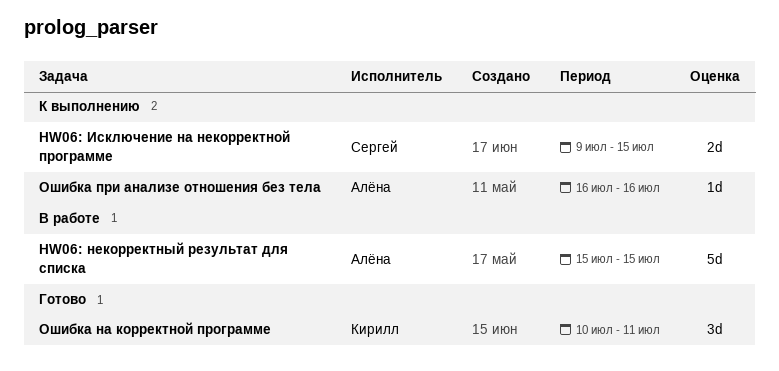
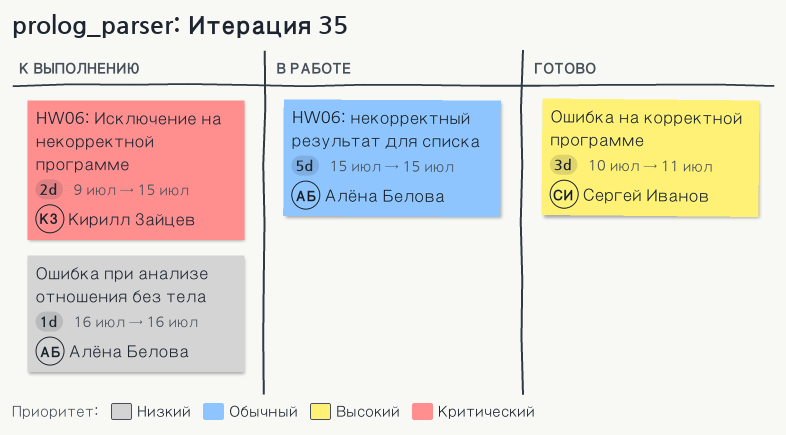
HW06: Исключение на некорректной программе, owner: Сергей Иванов -> Кирилл Зайцев
Ошибка на корректной программе, owner: Кирилл Зайцев -> Сергей Иванов

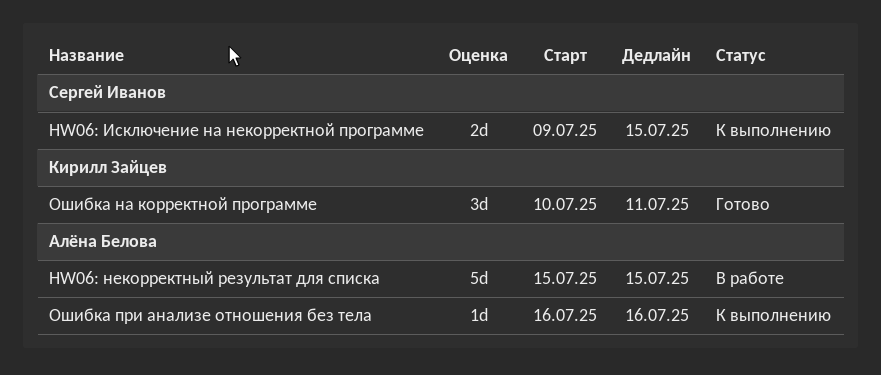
HW06: Исключение на некорректной программе, owner: Кирилл Зайцев -> Сергей Иванов
Ошибка на корректной программе, owner: Сергей Иванов -> Кирилл Зайцев

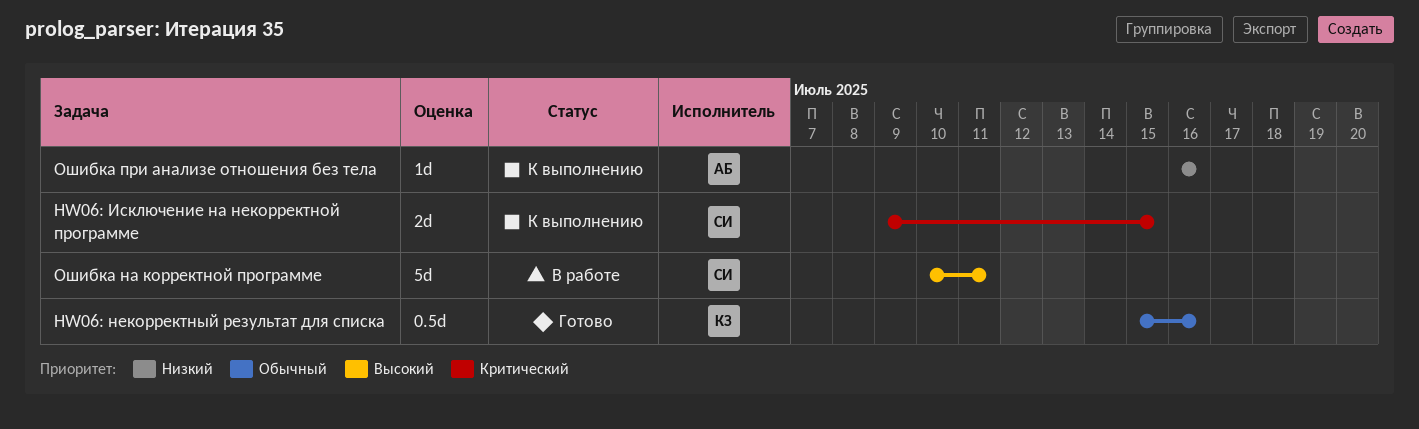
HW06: некорректный результат для списка, status: В работе -> Готово
HW06: некорректный результат для списка, owner: Алёна Белова -> Кирилл Зайцев
HW06: некорректный результат для списка, estimate: 5d -> 0.5d
HW06: некорректный результат для списка, due: Jul 15 -> Jul 16
Ошибка на корректной программе, status: Готово -> В работе
Ошибка на корректной программе, owner: Кирилл Зайцев -> Сергей Иванов
Ошибка на корректной программе, estimate: 3d -> 5d

